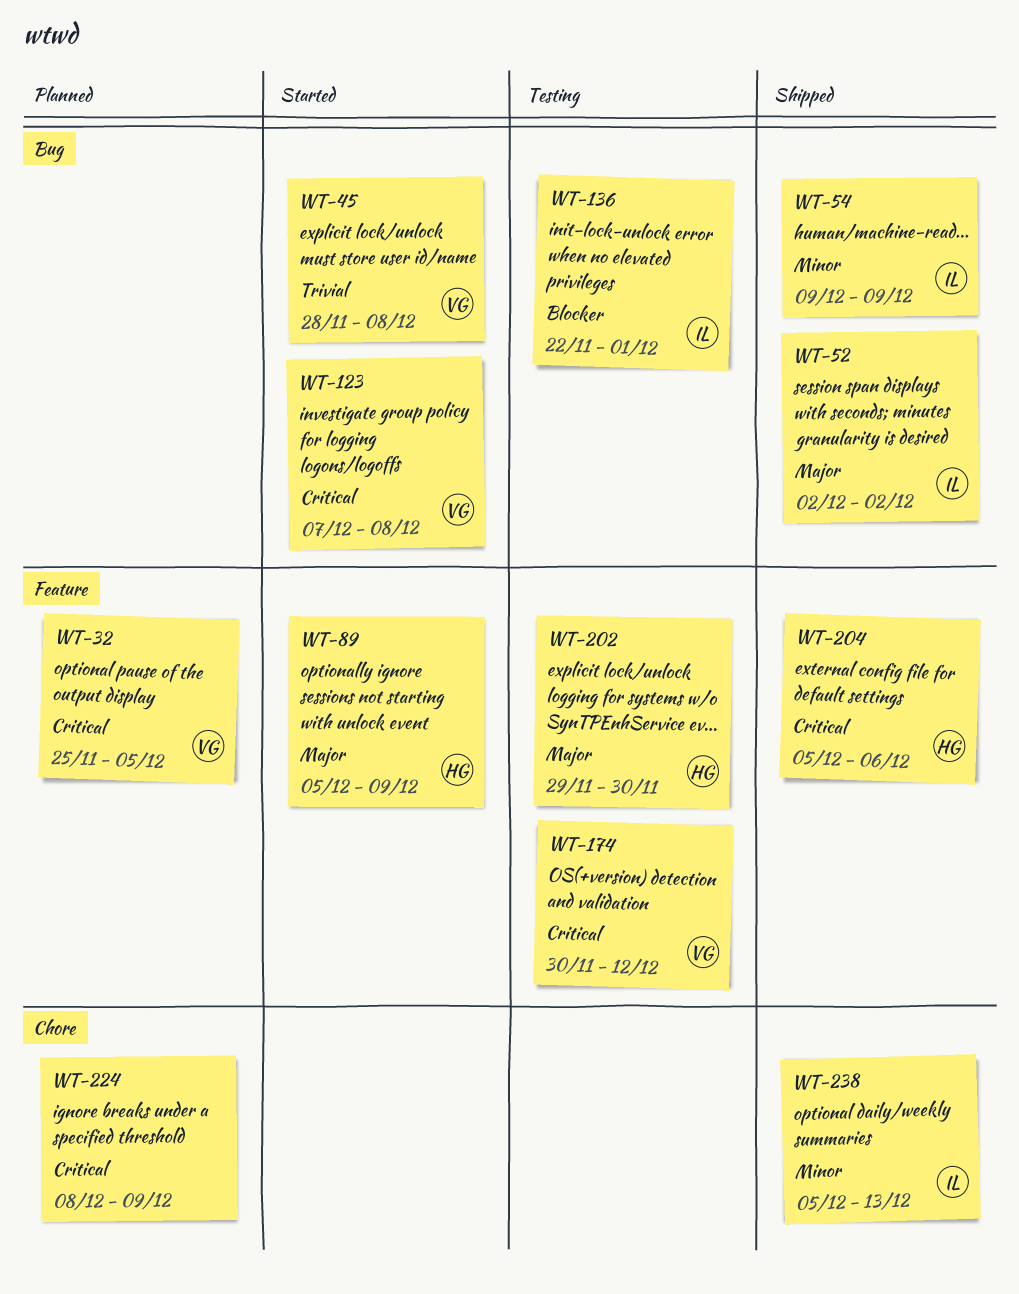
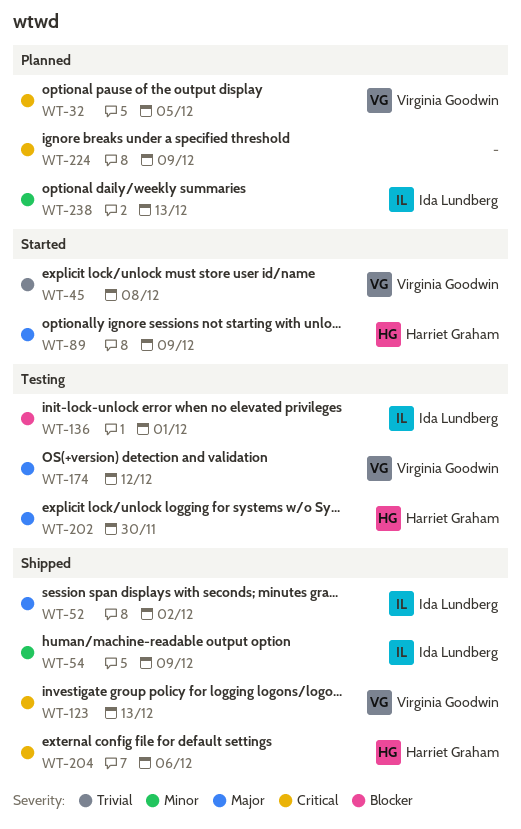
WT-123, status: Started -> Shipped
WT-123, due: Dec 8 -> Dec 13
WT-174, priority: Critical -> Major
WT-238, status: Shipped -> Planned

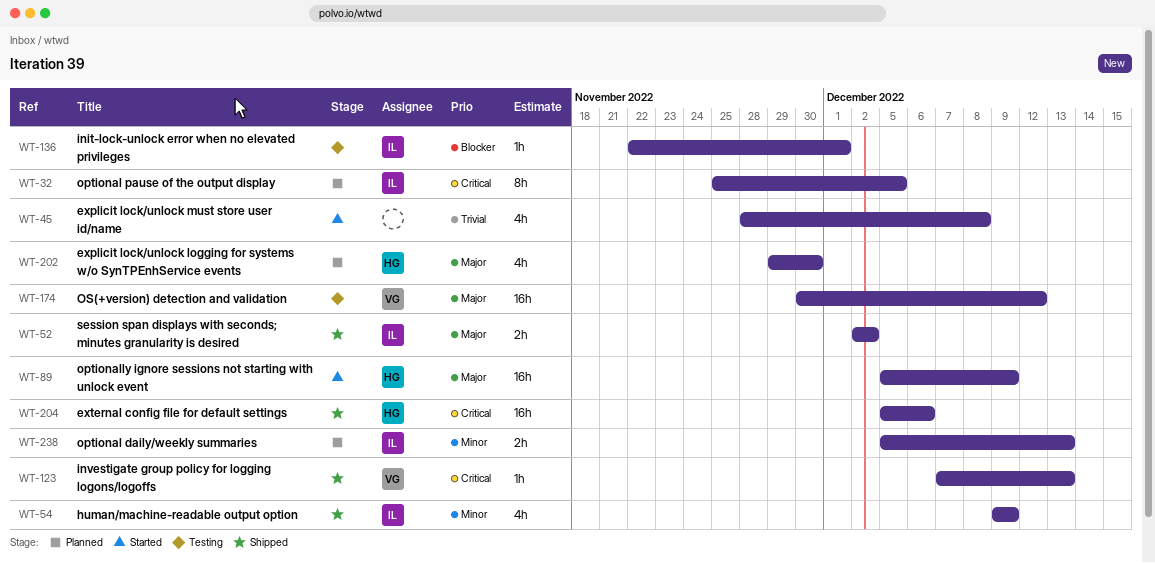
WT-32, owner: Virginia Goodwin -> Ida Lundberg
WT-45, owner: Virginia Goodwin -> none
WT-202, status: Testing -> Planned
WT-224: present -> none

